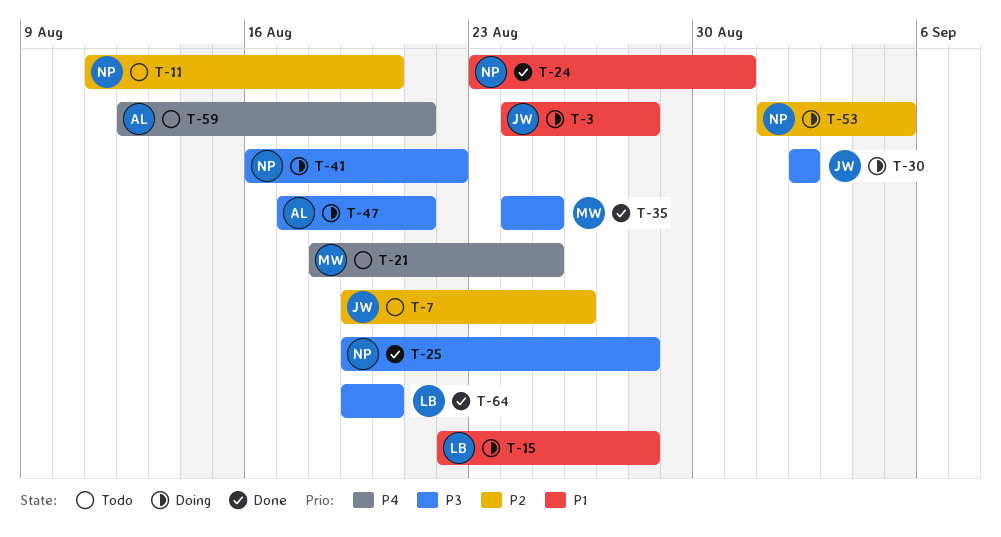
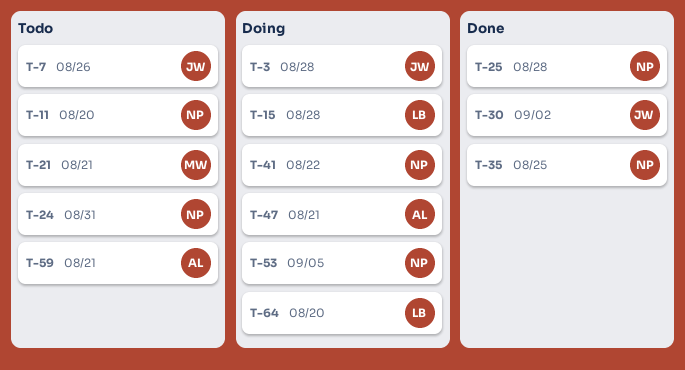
T-21, due: Aug 25 -> Aug 21
T-24, status: Done -> Todo
T-30, status: Doing -> Done
T-35, owner: MW -> NP
T-64, status: Done -> Doing

